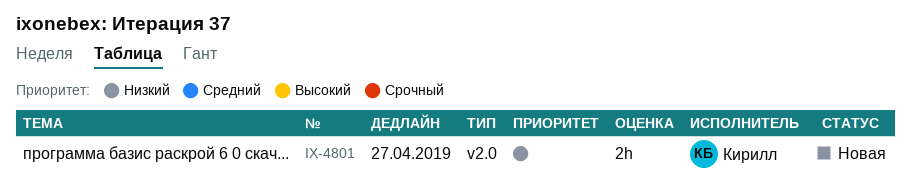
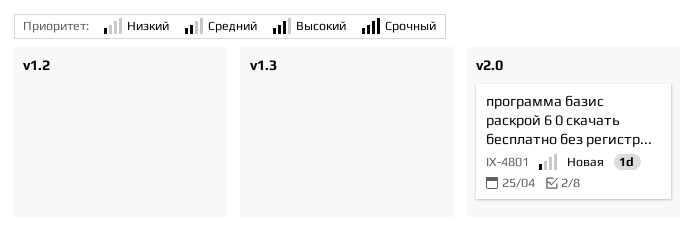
IX-4801, estimate: 2h -> 1d
IX-4801, due: Apr 27 -> Apr 25

